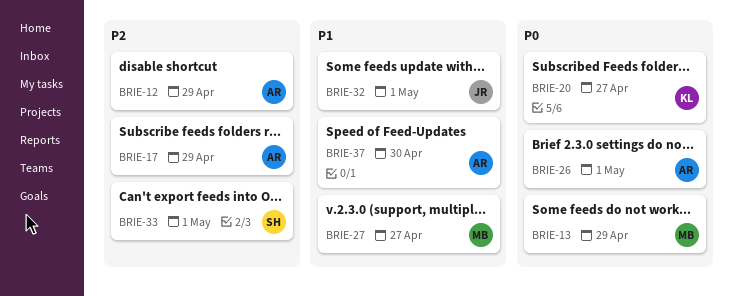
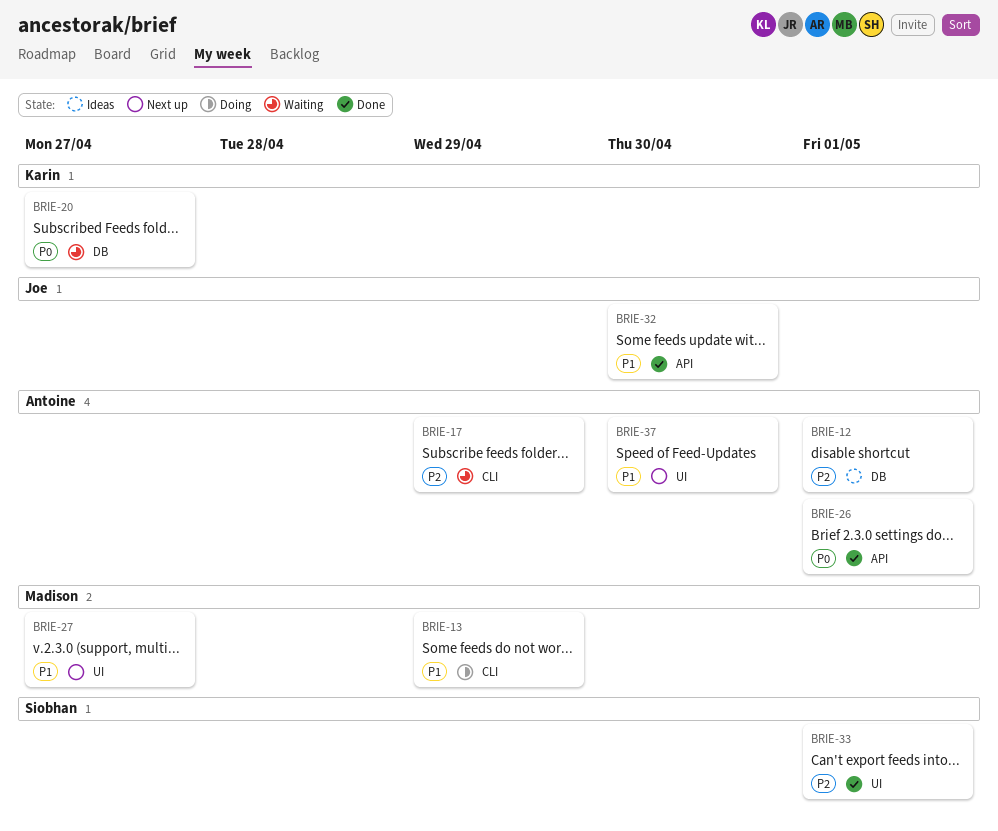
BRIE-12, due: Apr 29 -> May 1
BRIE-13, priority: P0 -> P1
BRIE-32, due: May 1 -> Apr 30

